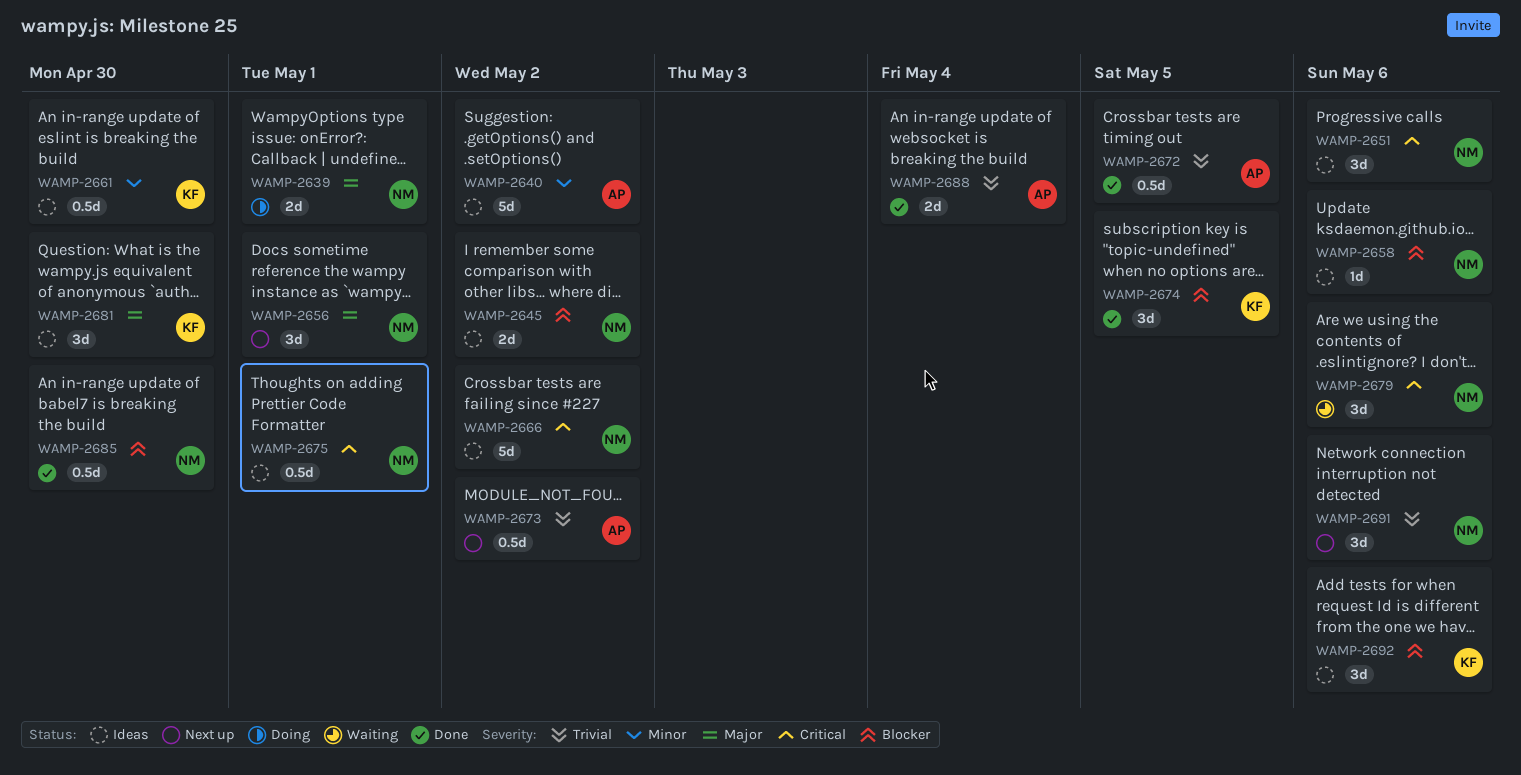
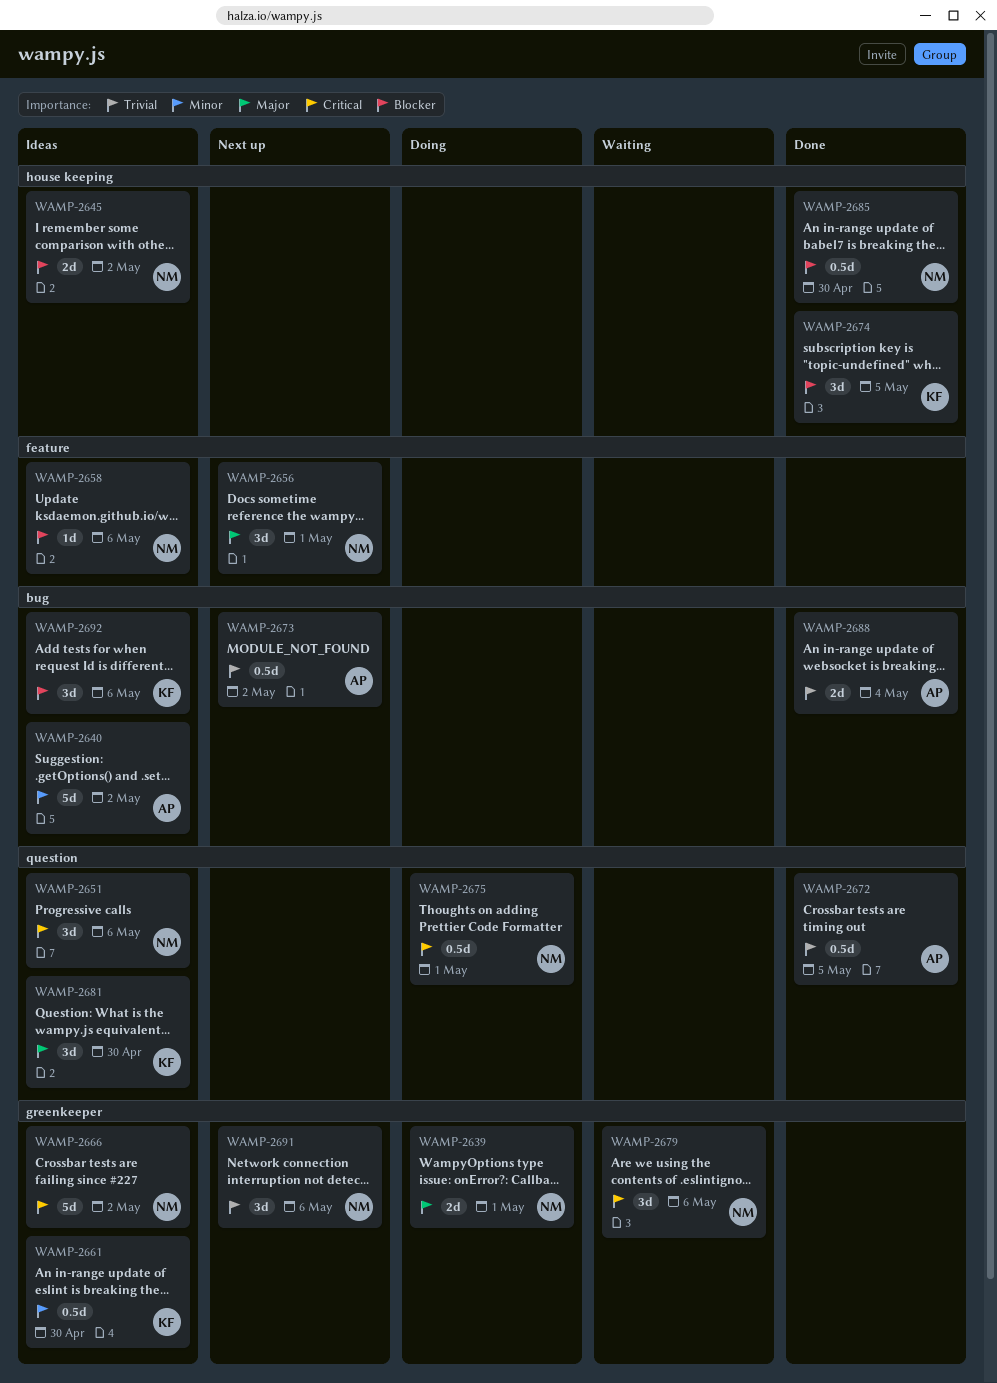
WAMP-2675, status: Ideas -> Doing

